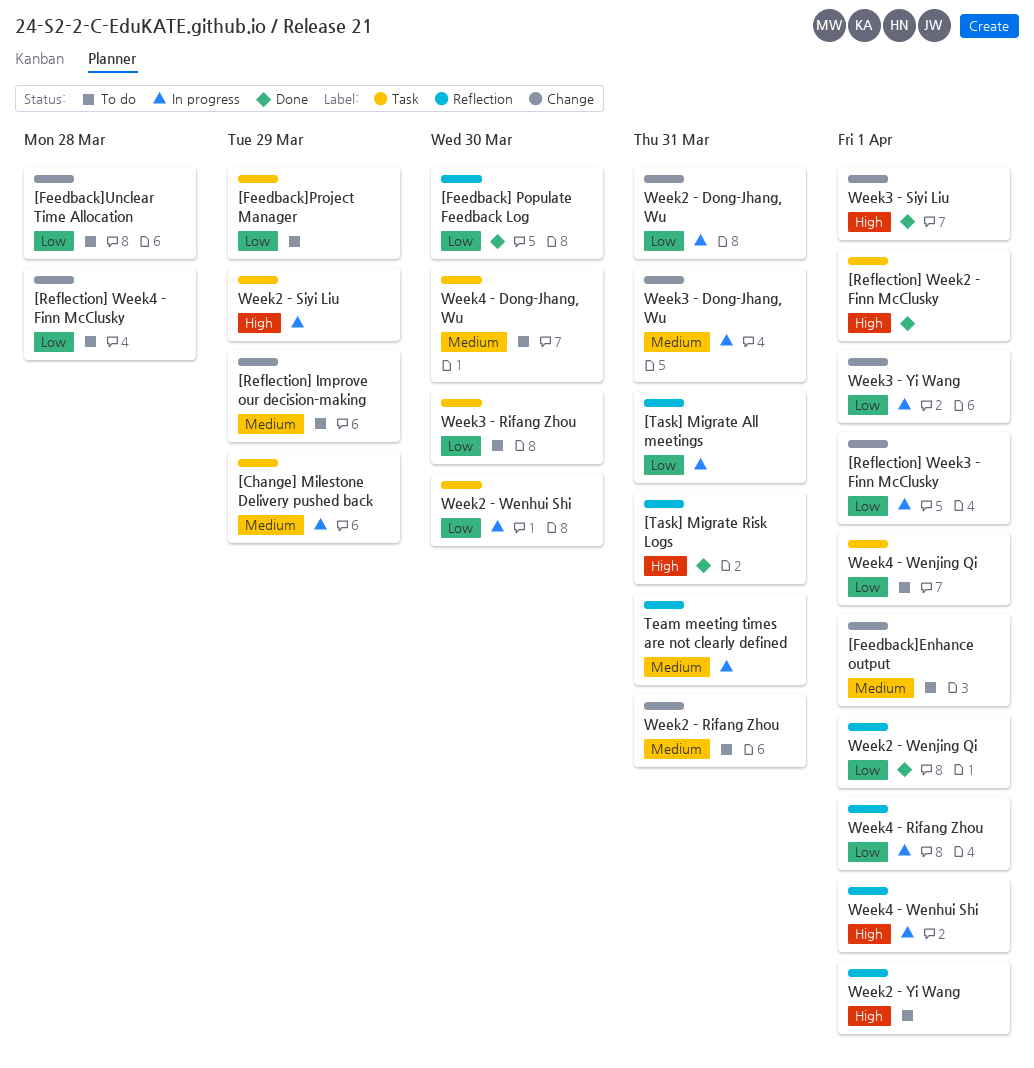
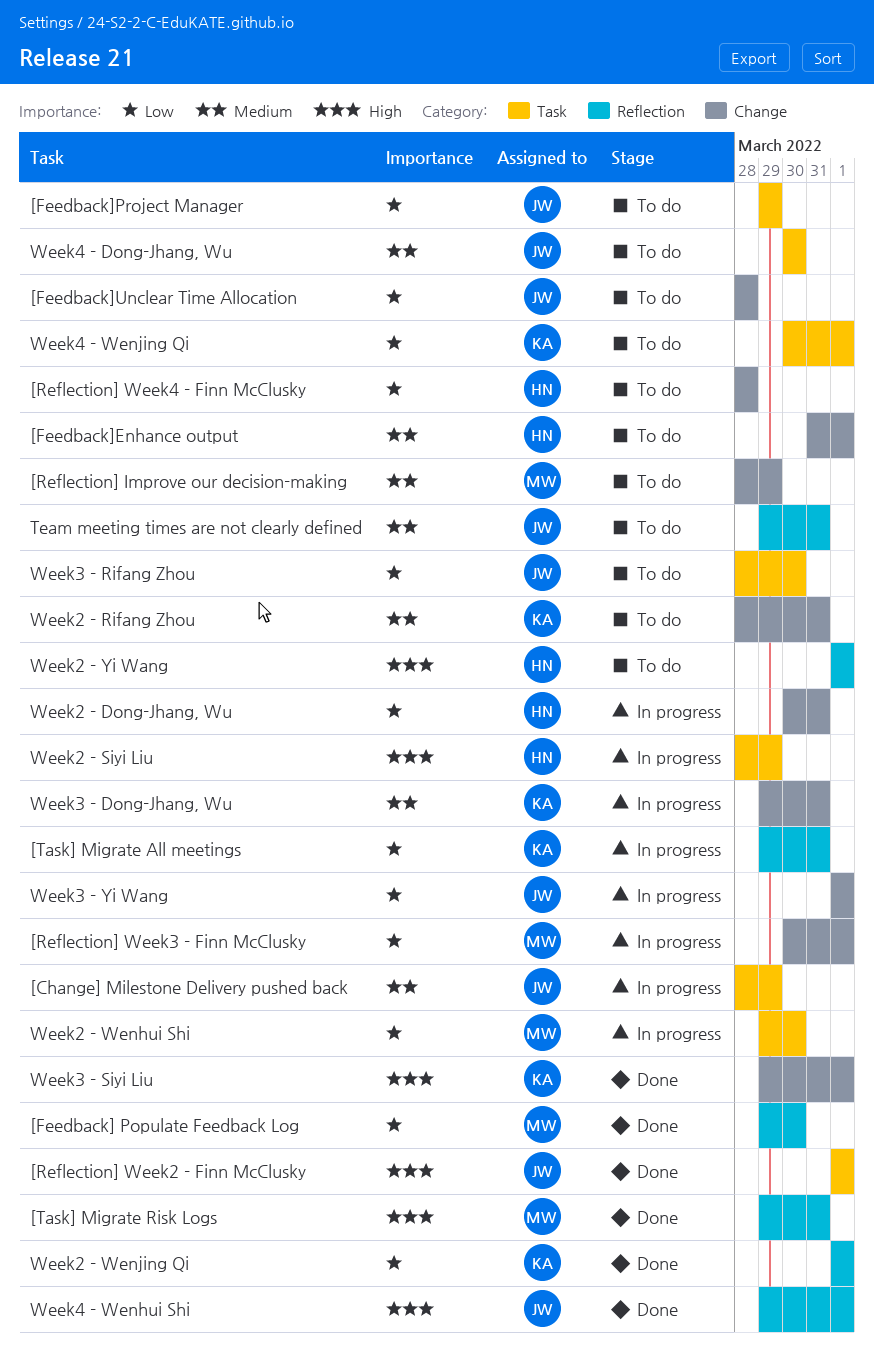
Team meeting times are not clearly defined, status: In progress -> To do
Week4 - Rifang Zhou: present -> none
Week4 - Wenhui Shi, status: In progress -> Done

